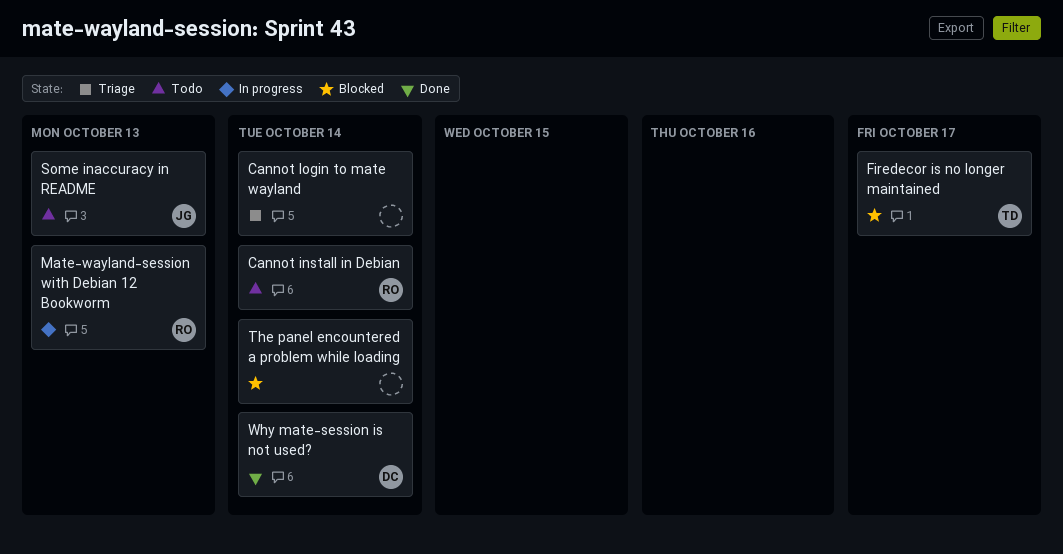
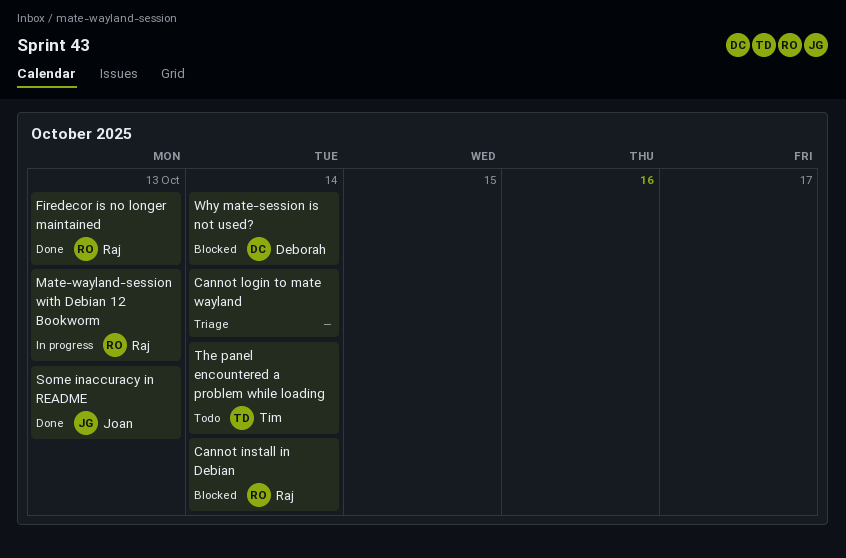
Cannot install in Debian, status: Todo -> Blocked
Firedecor is no longer maintained, status: Blocked -> Done
Firedecor is no longer maintained, owner: Tim -> Raj
Firedecor is no longer maintained, due: Oct 17 -> Oct 13
Some inaccuracy in README, status: Todo -> Done
The panel encountered a problem while loading, status: Blocked -> Todo
The panel encountered a problem while loading, owner: none -> Tim
Why mate-session is not used?, status: Done -> Blocked

